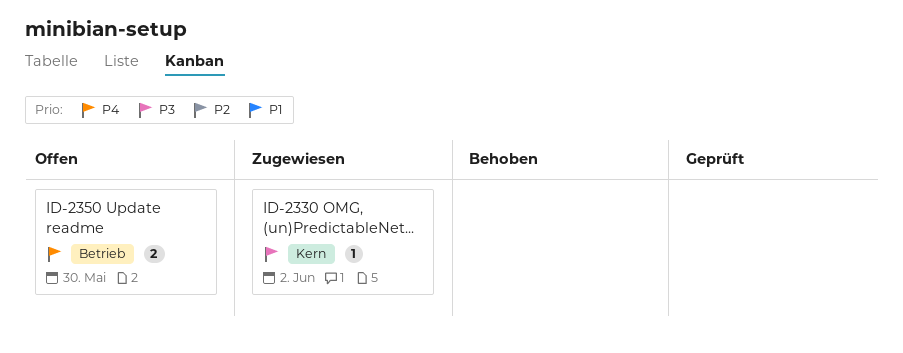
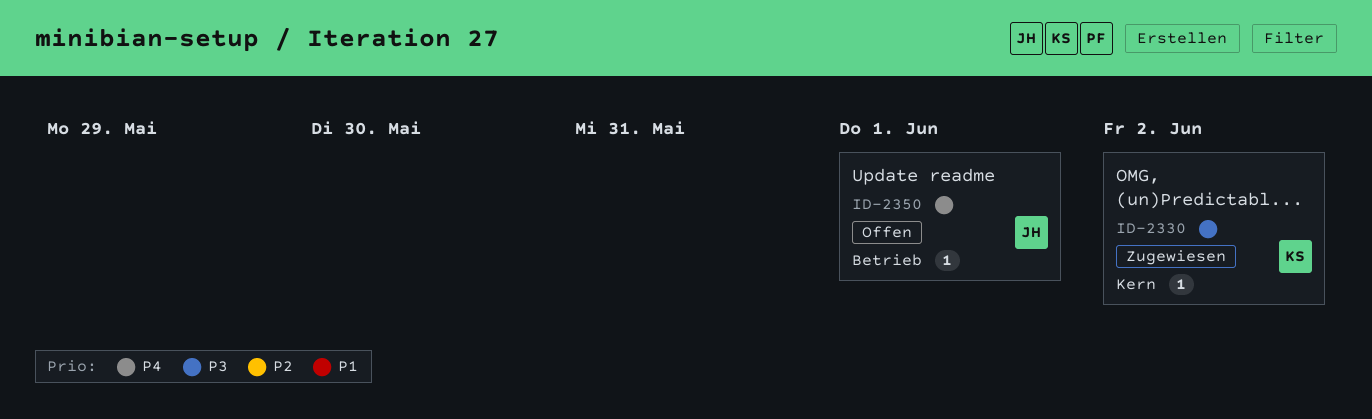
ID-2350, estimate: 2 -> 1
ID-2350, due: May 30 -> Jun 1

